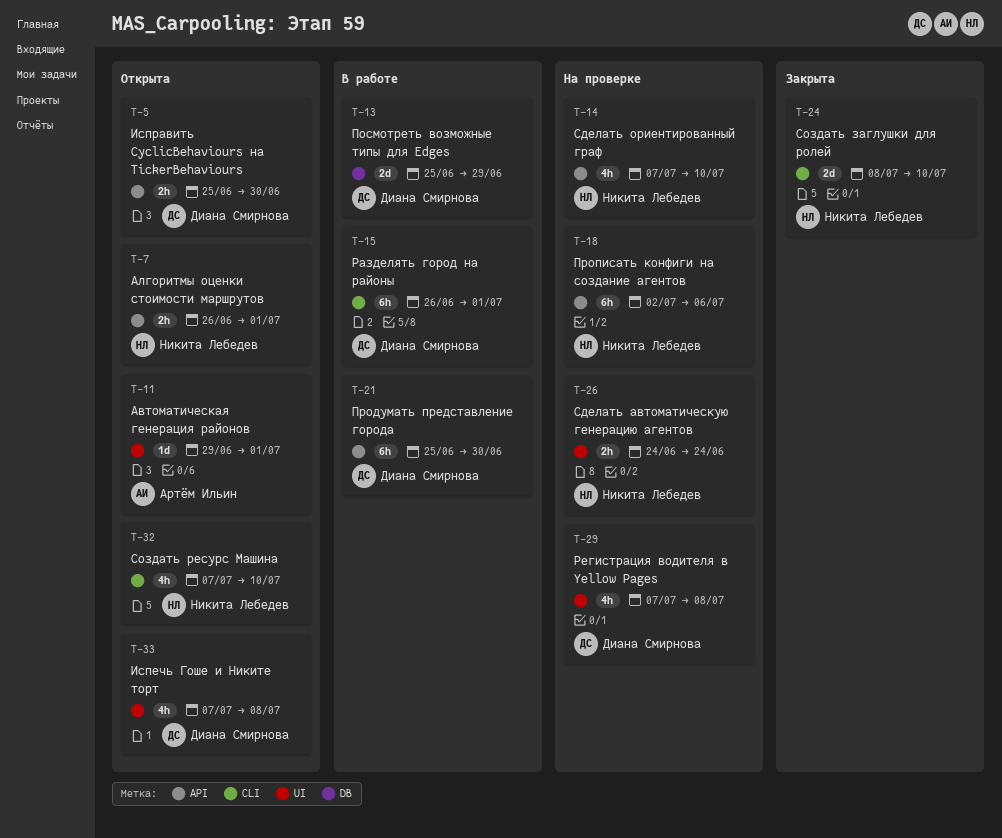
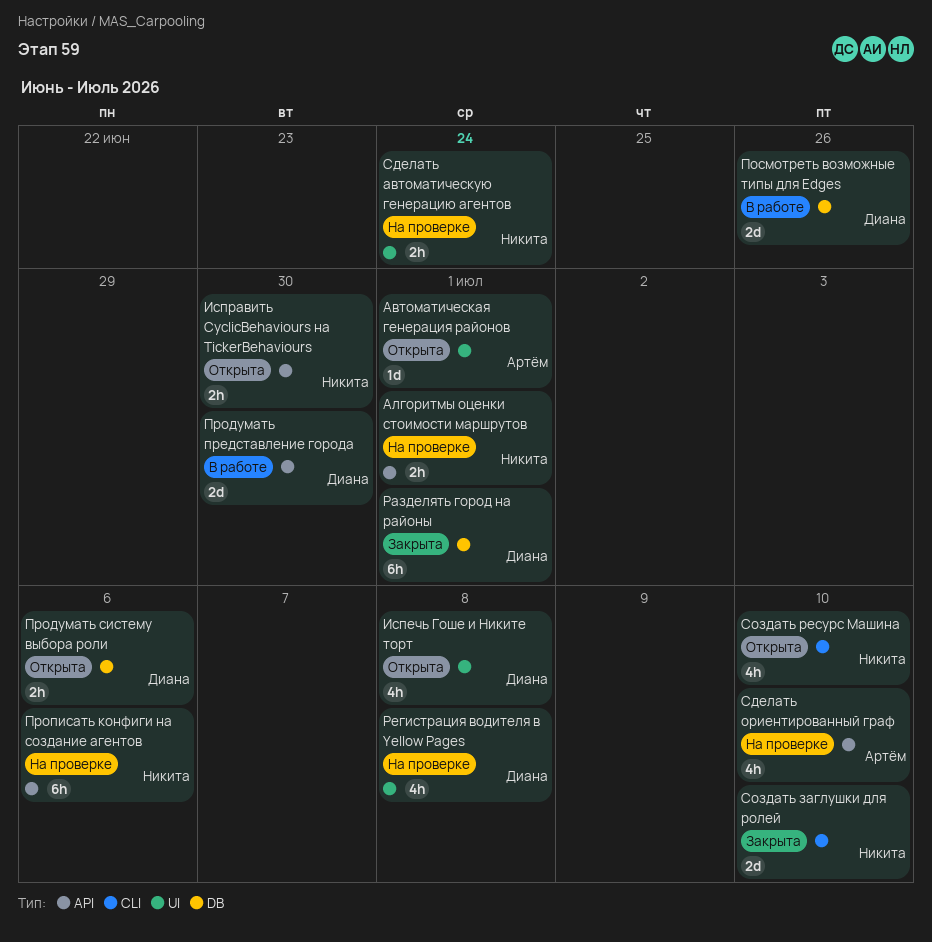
Алгоритмы оценки стоимости маршрутов, status: Открыта -> На проверке
Исправить CyclicBehaviours на TickerBehaviours, owner: Диана Смирнова -> Никита Лебедев
Посмотреть возможные типы для Edges, due: Jun 29 -> Jun 26
Продумать представление города, estimate: 6h -> 2d
Продумать систему выбора роли: none -> present
Разделять город на районы, status: В работе -> Закрыта
Разделять город на районы, label: CLI -> DB
Сделать ориентированный граф, owner: Никита Лебедев -> Артём Ильин

